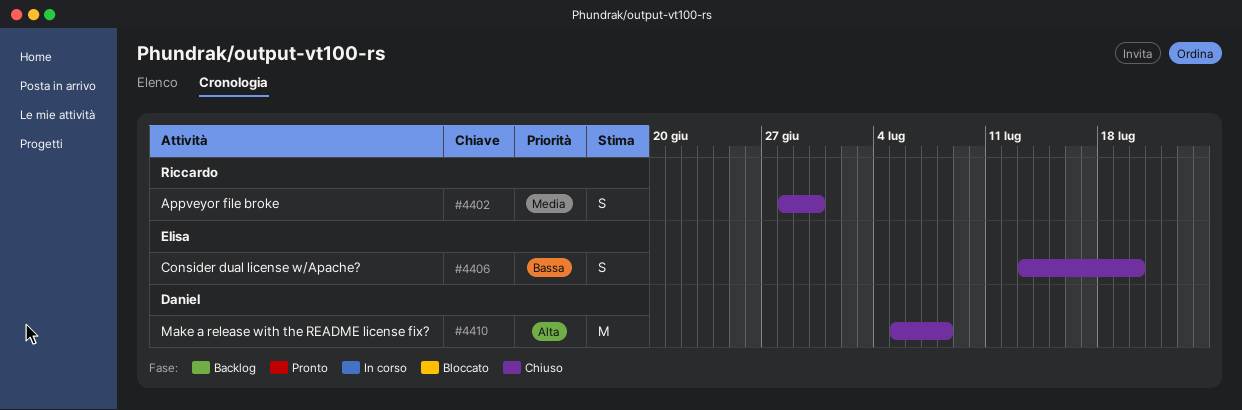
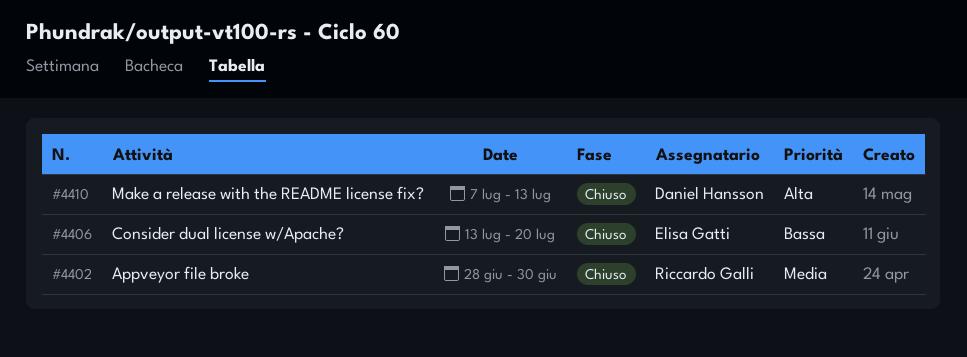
#4410, start: Jul 5 -> Jul 7
#4410, due: Jul 8 -> Jul 13

